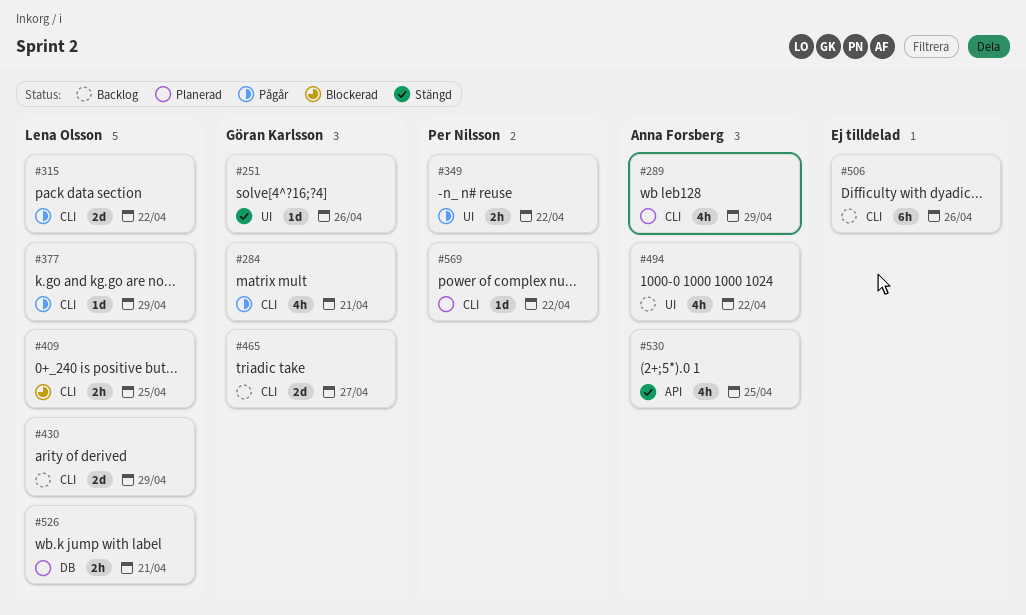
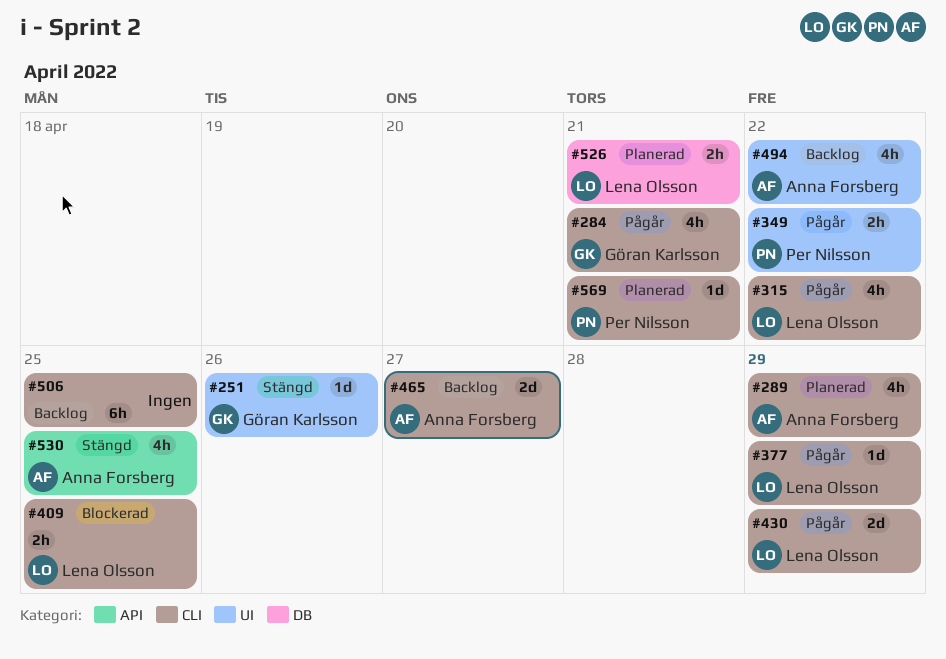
#315, estimate: 2d -> 4h
#430, status: Backlog -> Pågår
#465, owner: Göran Karlsson -> Anna Forsberg
#506, due: Apr 26 -> Apr 25
#569, due: Apr 22 -> Apr 21

